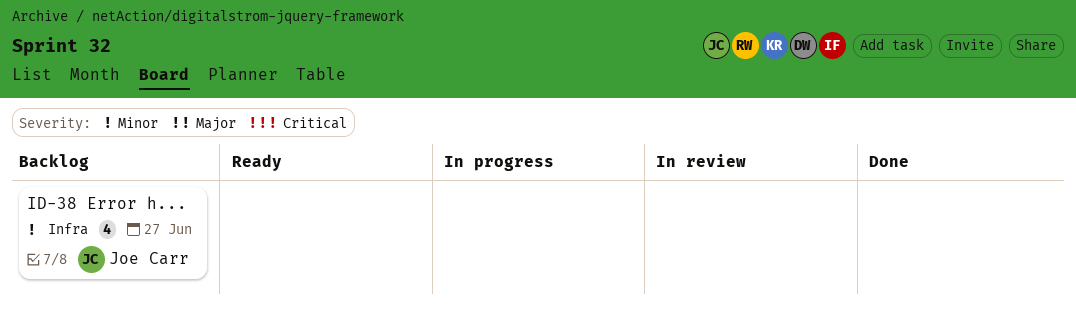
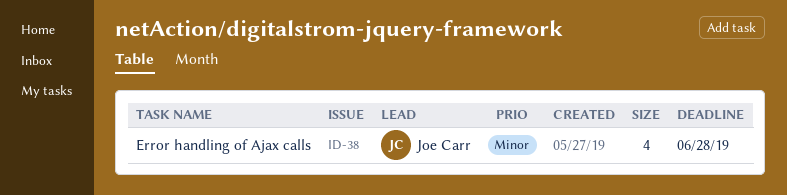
ID-38, due: Jun 27 -> Jun 28

